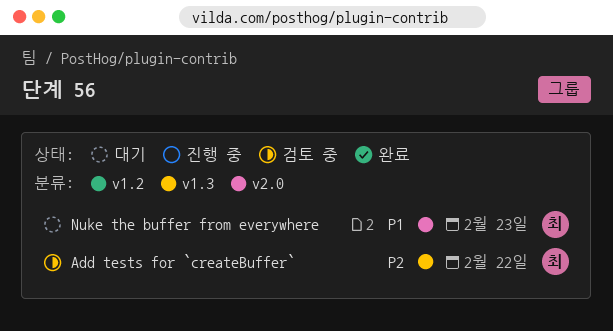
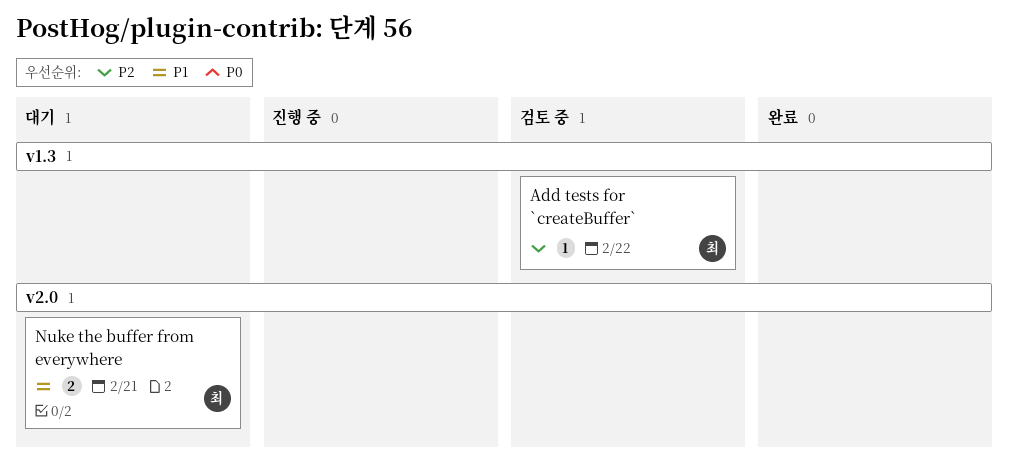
Nuke the buffer from everywhere, due: Feb 23 -> Feb 21

